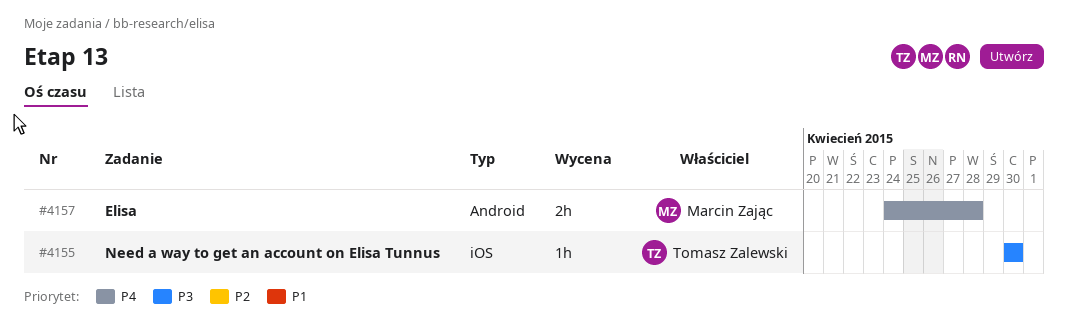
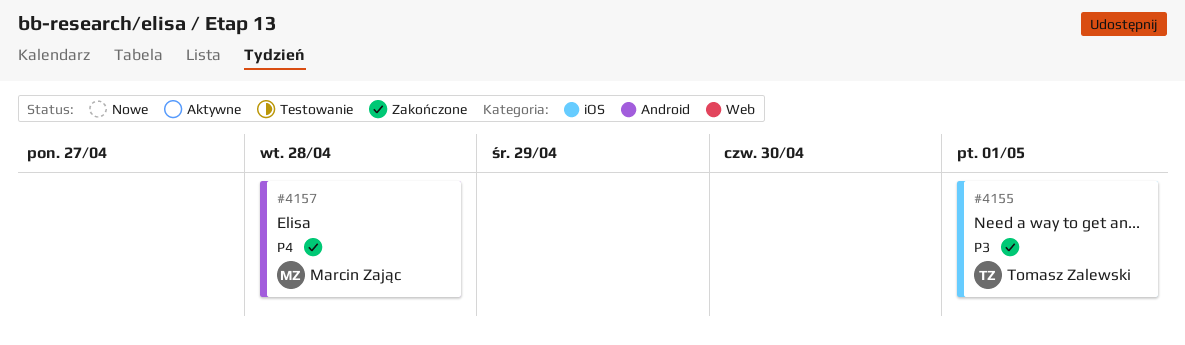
#4155, due: Apr 30 -> May 1

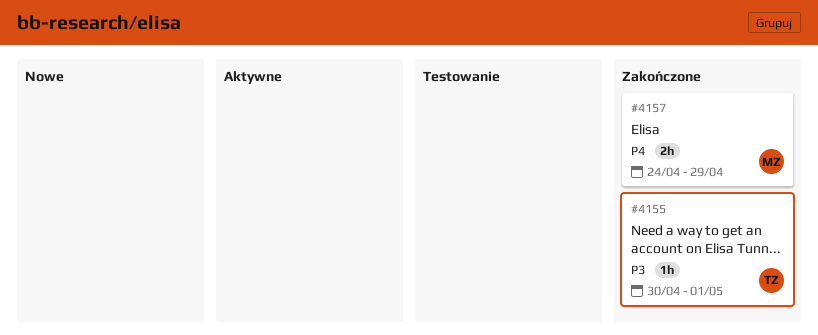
#4157, due: Apr 28 -> Apr 29

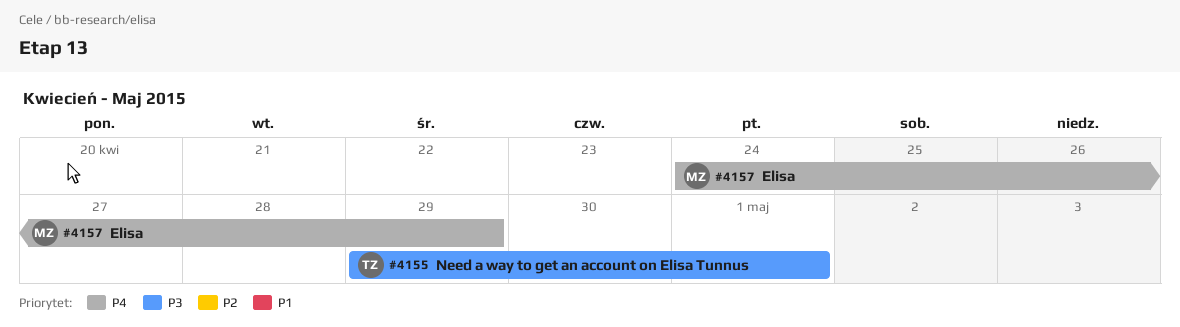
#4155, start: Apr 30 -> Apr 29

